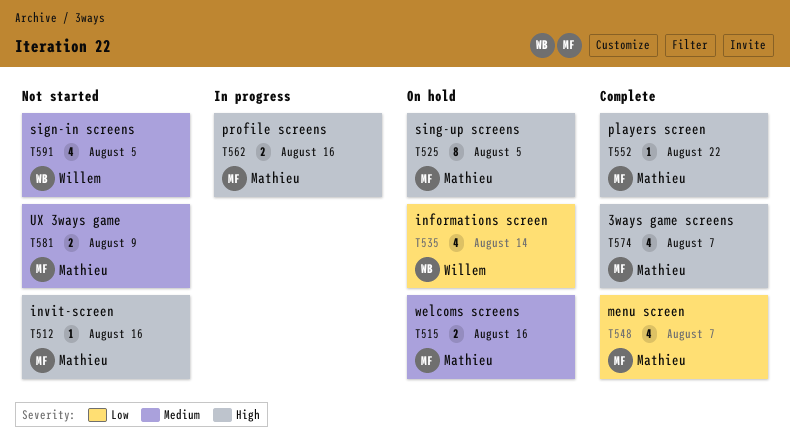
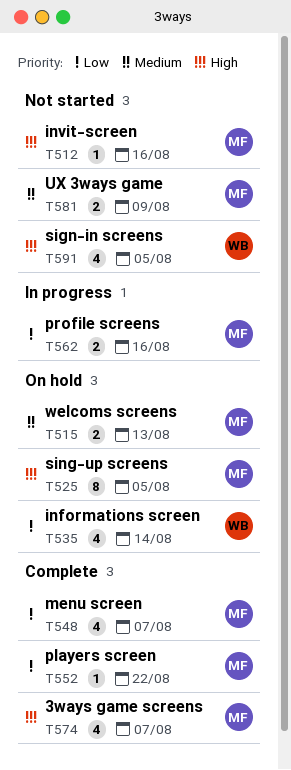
T515, due: Aug 16 -> Aug 13
T552, priority: High -> Low
T562, priority: High -> Low
T591, priority: Medium -> High

